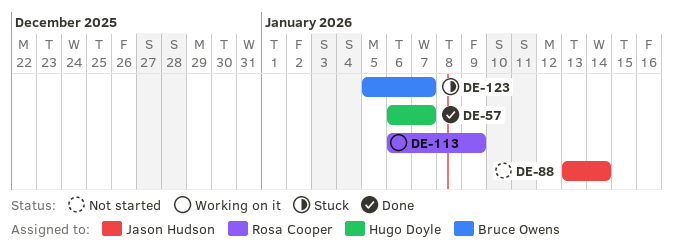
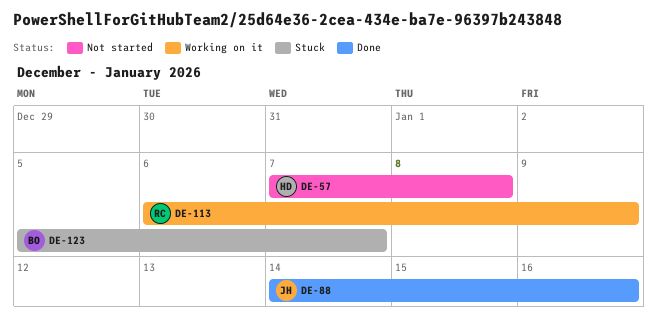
DE-57, status: Done -> Not started
DE-57, start: Jan 6 -> Jan 7
DE-57, due: Jan 7 -> Jan 8
DE-88, status: Not started -> Done
DE-88, start: Jan 13 -> Jan 14
DE-88, due: Jan 14 -> Jan 16

